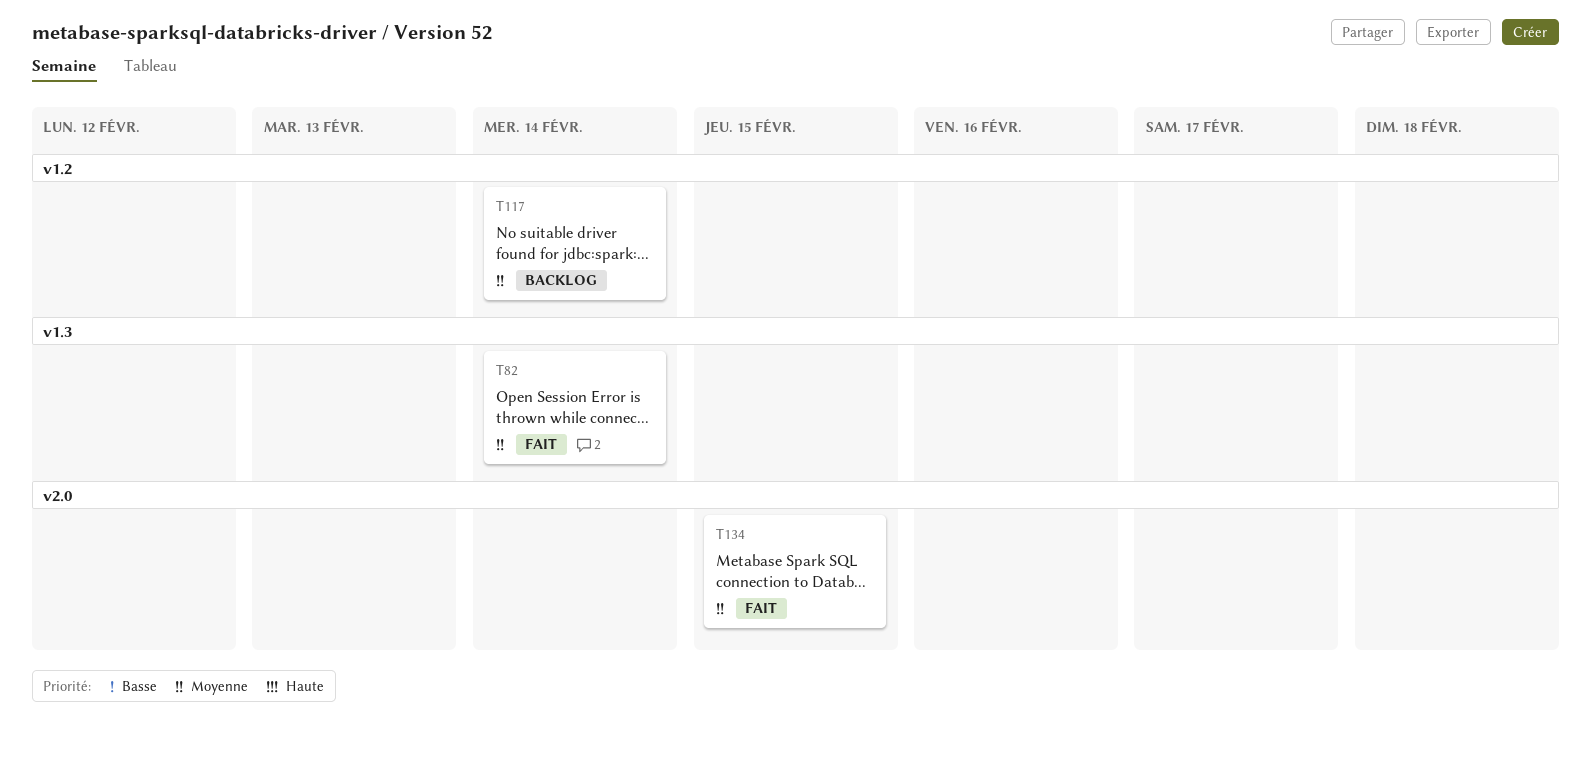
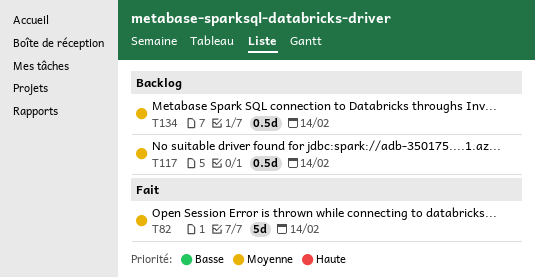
T134, status: Fait -> Backlog
T134, due: Feb 15 -> Feb 14

